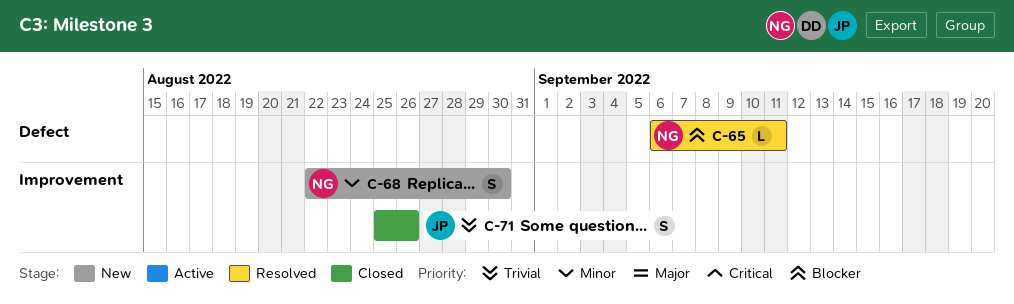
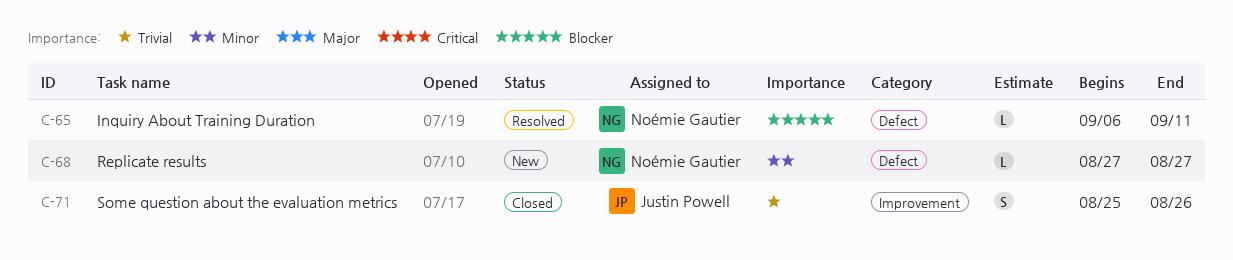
C-68, label: Improvement -> Defect
C-68, estimate: S -> L
C-68, start: Aug 22 -> Aug 27
C-68, due: Aug 30 -> Aug 27

